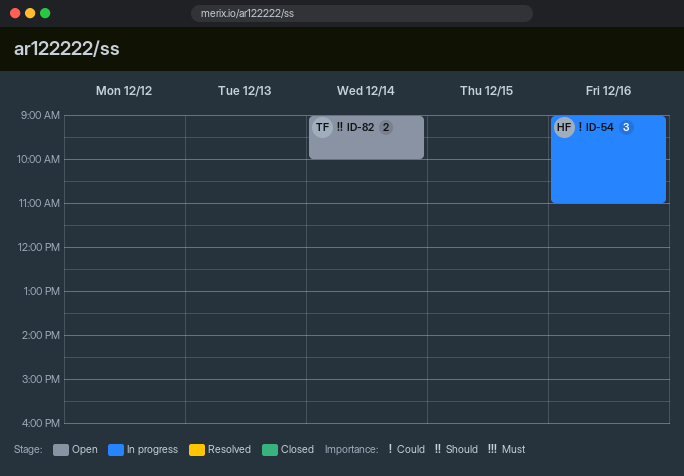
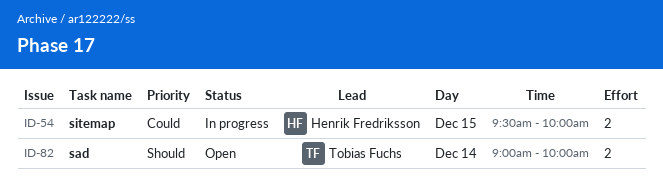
ID-54, estimate: 3 -> 2
ID-54, day: Dec 16 -> Dec 15
ID-54, begins: 09:00 -> 09:30
ID-54, ends: 11:00 -> 10:00

